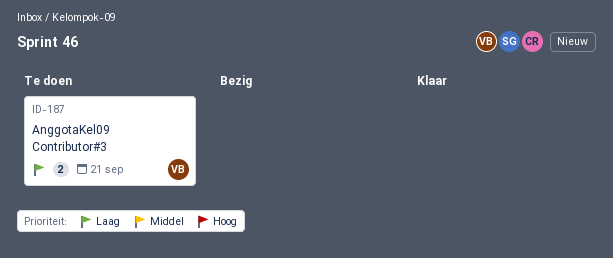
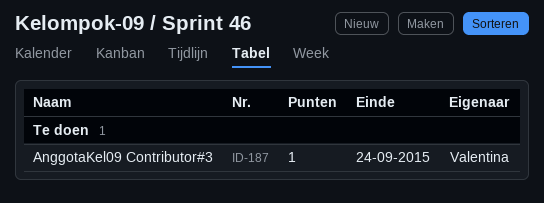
ID-187, estimate: 2 -> 1
ID-187, due: Sep 21 -> Sep 24

